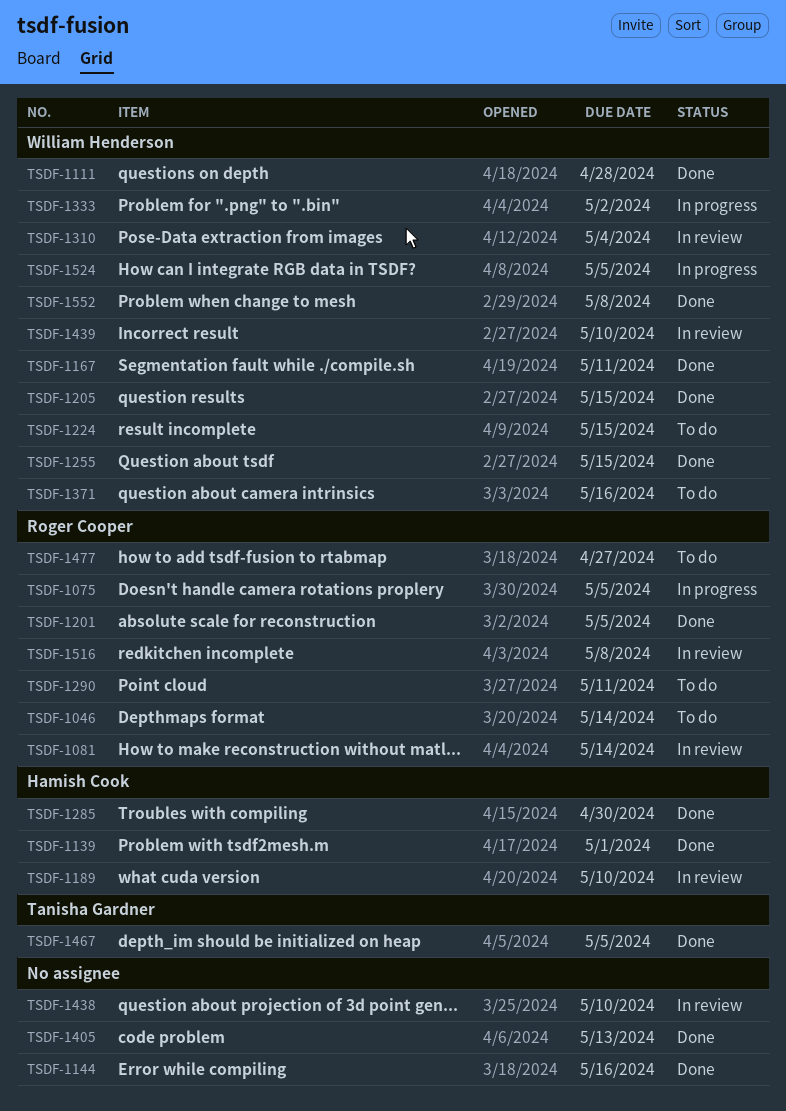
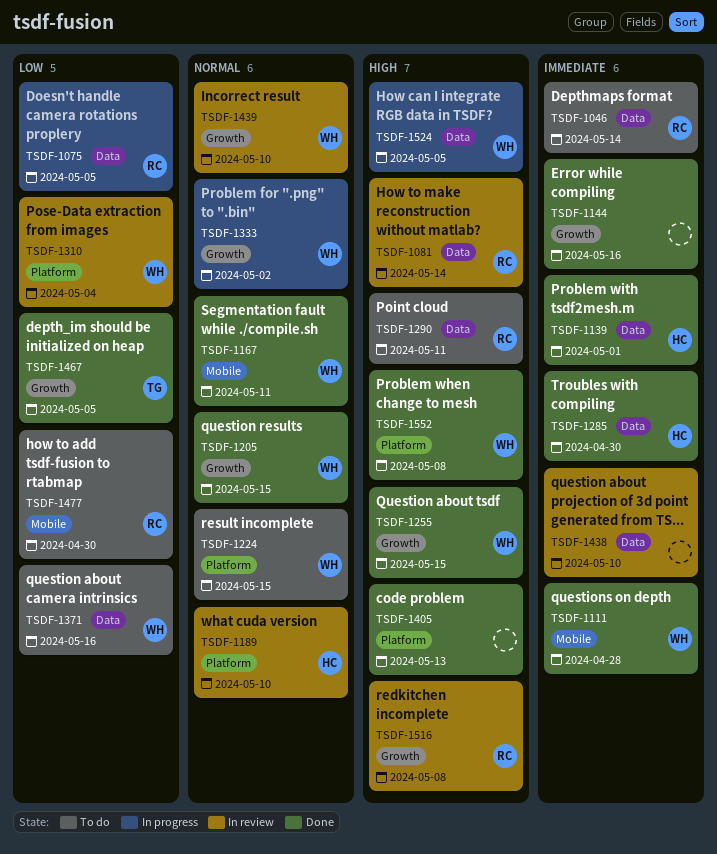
TSDF-1201: present -> none
TSDF-1477, due: Apr 27 -> Apr 30

